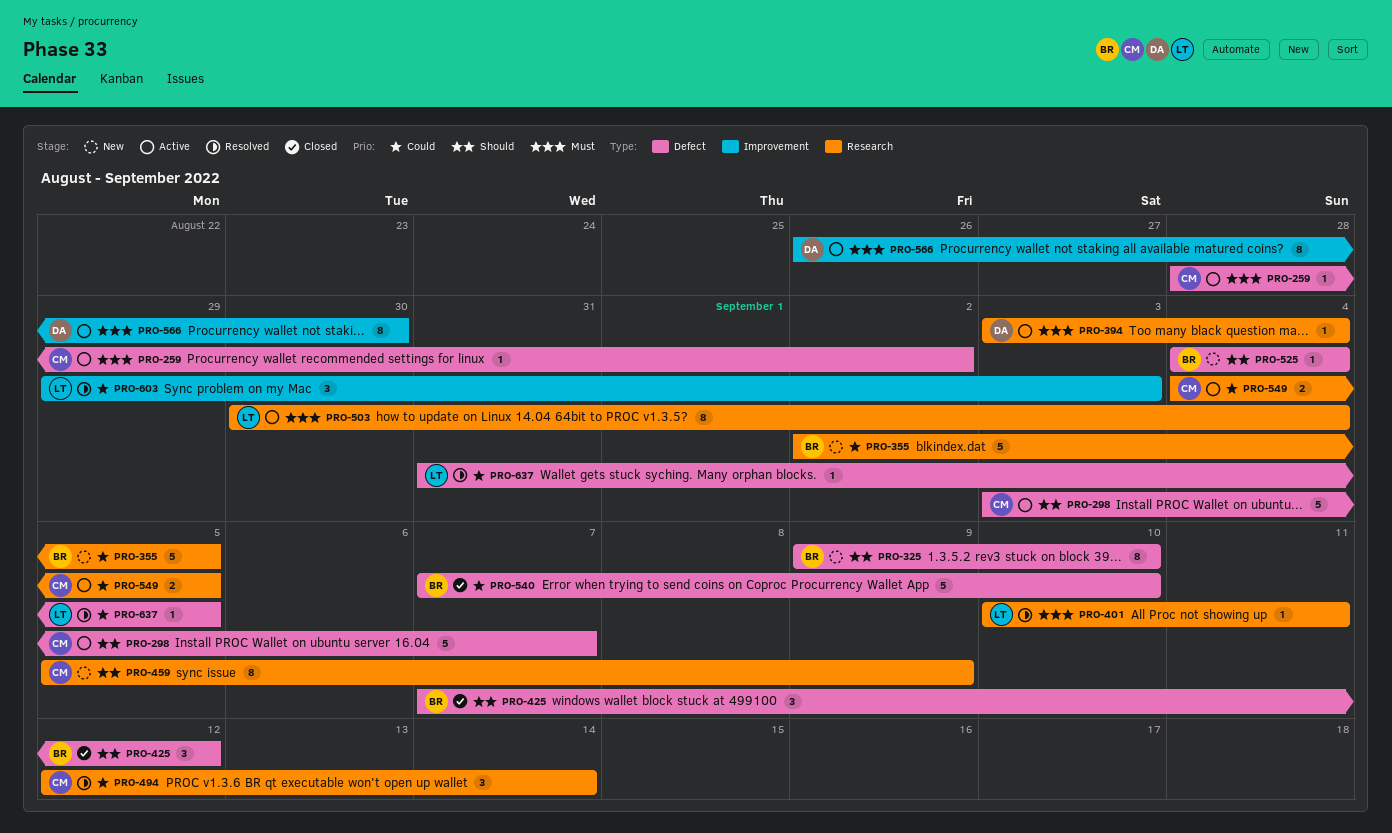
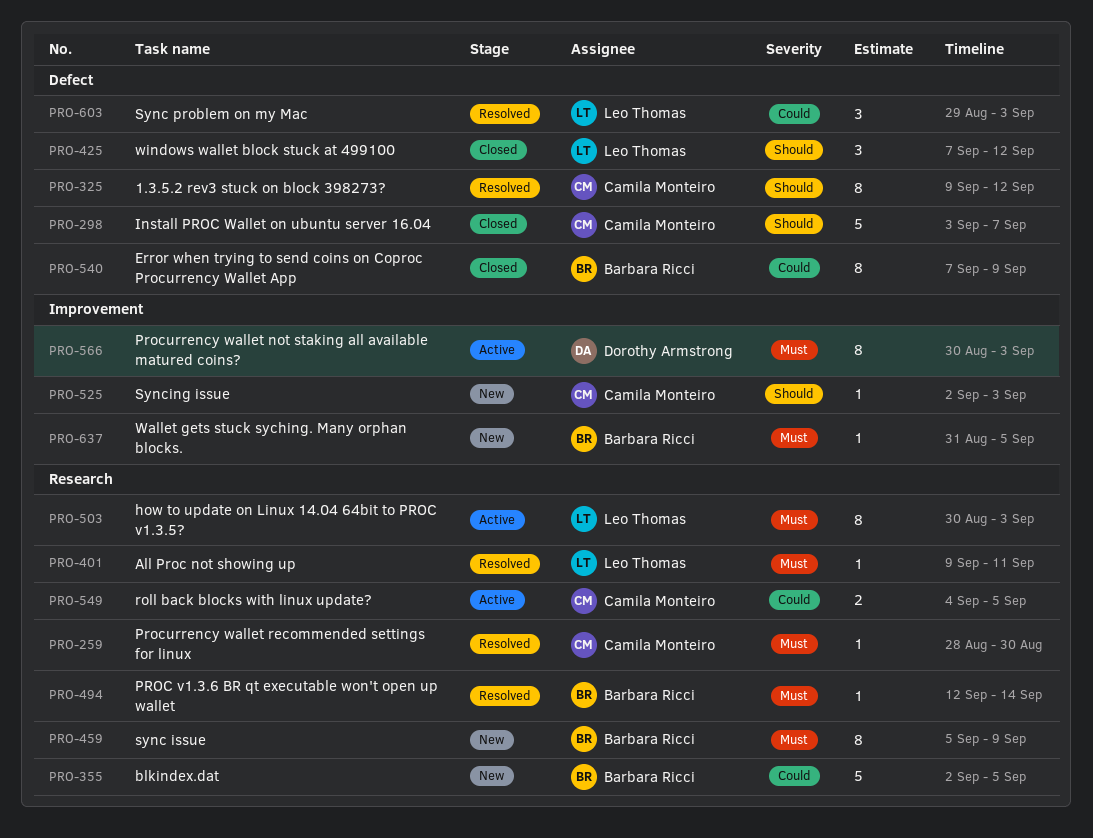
PRO-259, status: Active -> Resolved
PRO-259, label: Defect -> Research
PRO-259, due: Sep 2 -> Aug 30
PRO-298, status: Active -> Closed
PRO-325, status: New -> Resolved
PRO-325, owner: Barbara Ricci -> Camila Monteiro
PRO-325, due: Sep 10 -> Sep 12
PRO-394: present -> none
PRO-401, start: Sep 10 -> Sep 9
PRO-425, owner: Barbara Ricci -> Leo Thomas
PRO-459, owner: Camila Monteiro -> Barbara Ricci
PRO-459, priority: Should -> Must
PRO-494, owner: Camila Monteiro -> Barbara Ricci
PRO-494, priority: Could -> Must
PRO-494, estimate: 3 -> 1
PRO-503, due: Sep 4 -> Sep 3
PRO-525, owner: Barbara Ricci -> Camila Monteiro
PRO-525, label: Defect -> Improvement
PRO-525, start: Sep 4 -> Sep 2
PRO-525, due: Sep 4 -> Sep 3
PRO-540, estimate: 5 -> 8
PRO-540, due: Sep 10 -> Sep 9
PRO-566, start: Aug 26 -> Aug 30
PRO-566, due: Aug 30 -> Sep 3
PRO-603, label: Improvement -> Defect
PRO-637, status: Resolved -> New
PRO-637, owner: Leo Thomas -> Barbara Ricci
PRO-637, priority: Could -> Must
PRO-637, label: Defect -> Improvement

